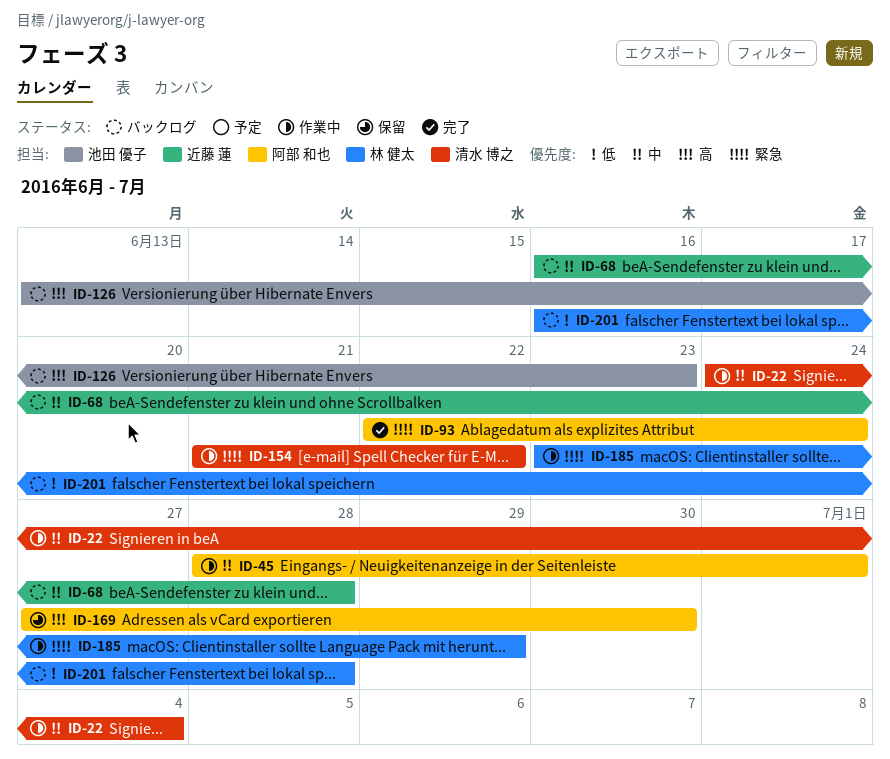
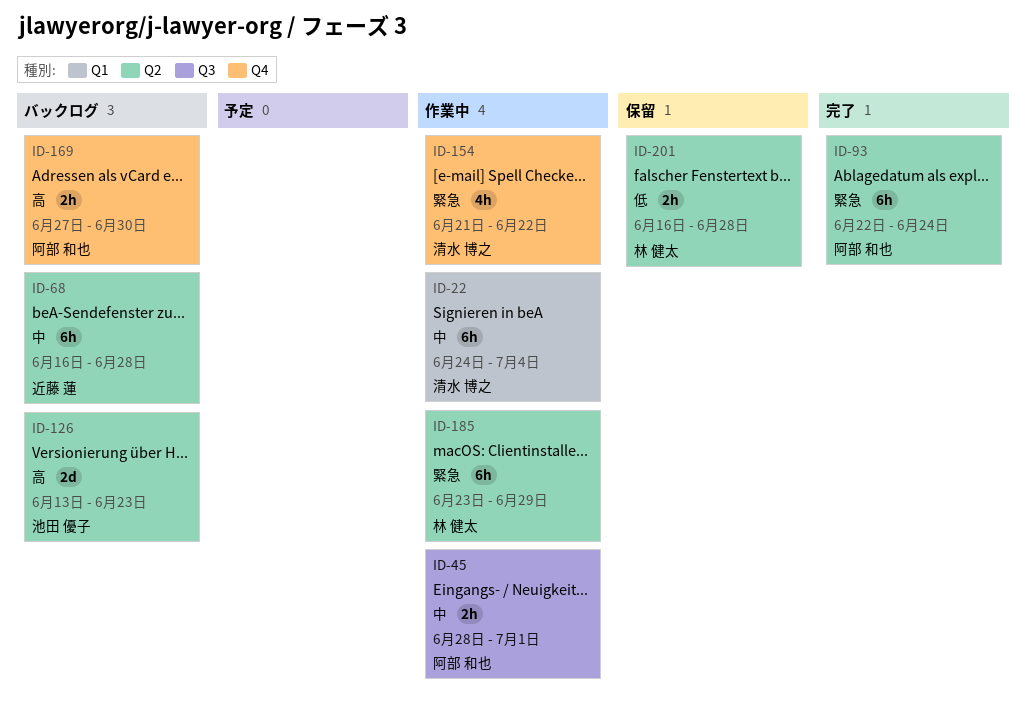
ID-169, status: 保留 -> バックログ
ID-201, status: バックログ -> 保留

